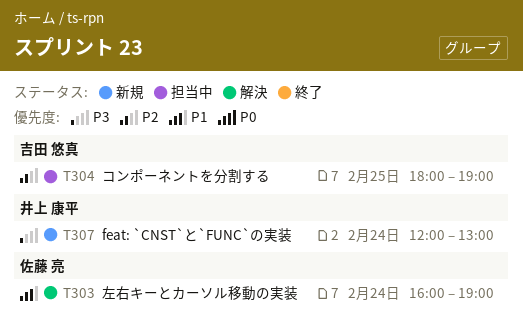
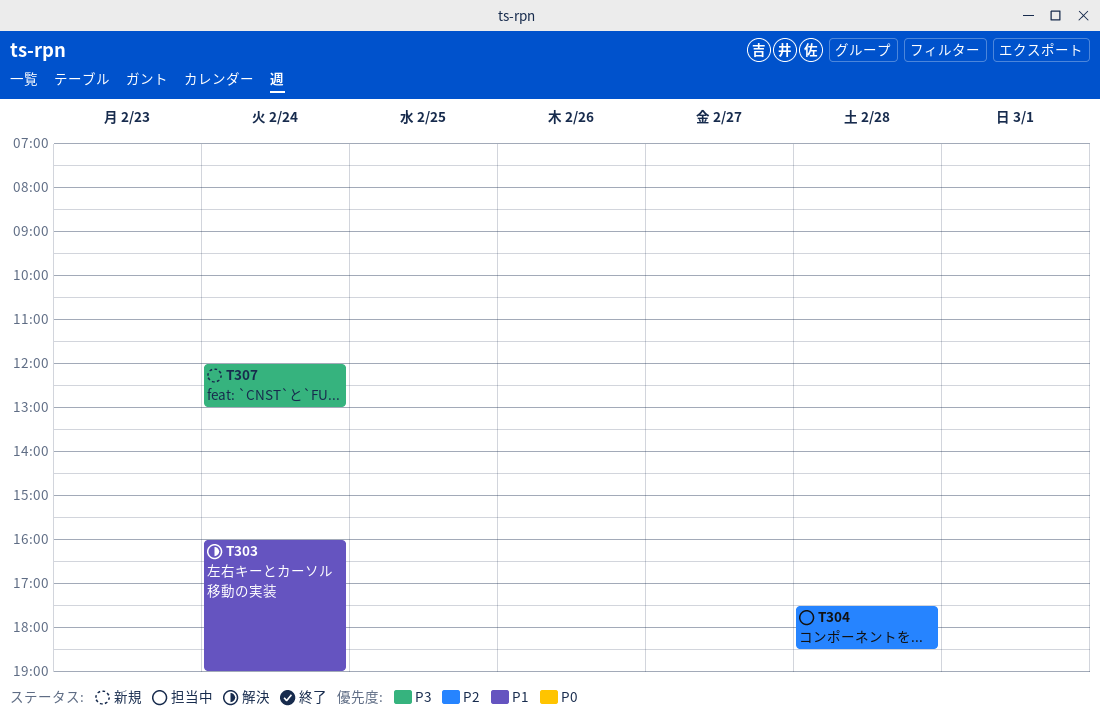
T304, day: Feb 25 -> Feb 28
T304, begins: 18:00 -> 17:30
T304, ends: 19:00 -> 18:30

